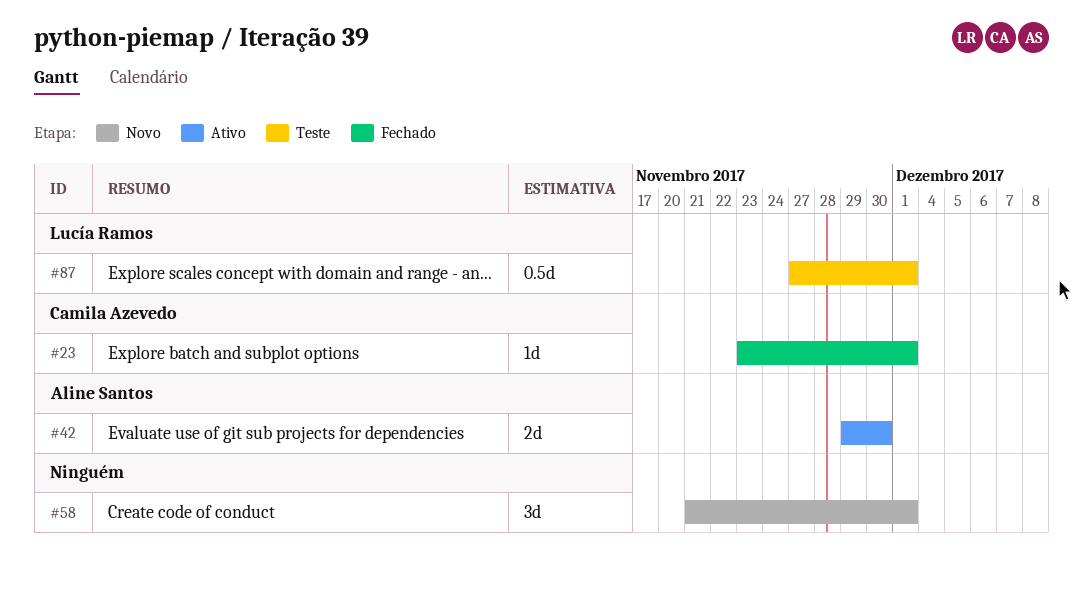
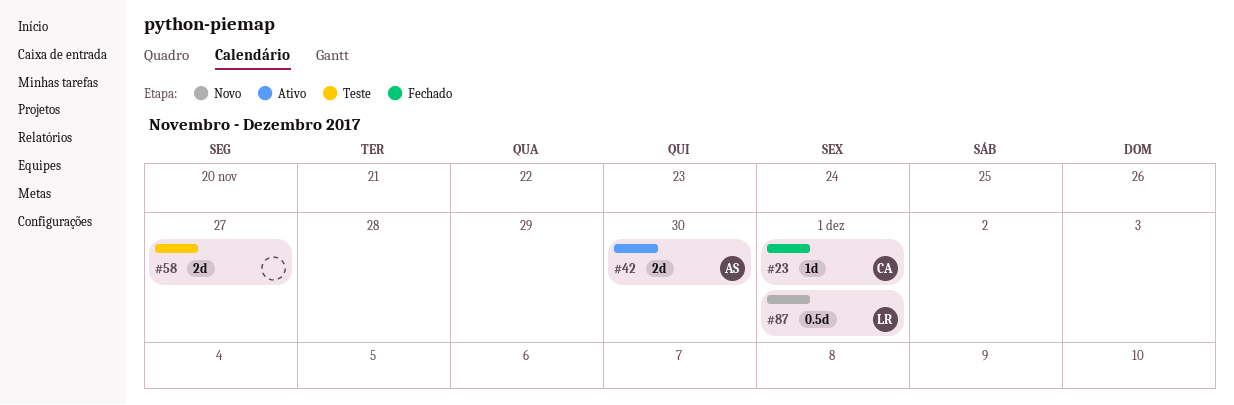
#58, status: Novo -> Teste
#58, estimate: 3d -> 2d
#58, due: Dec 1 -> Nov 27
#87, status: Teste -> Novo

